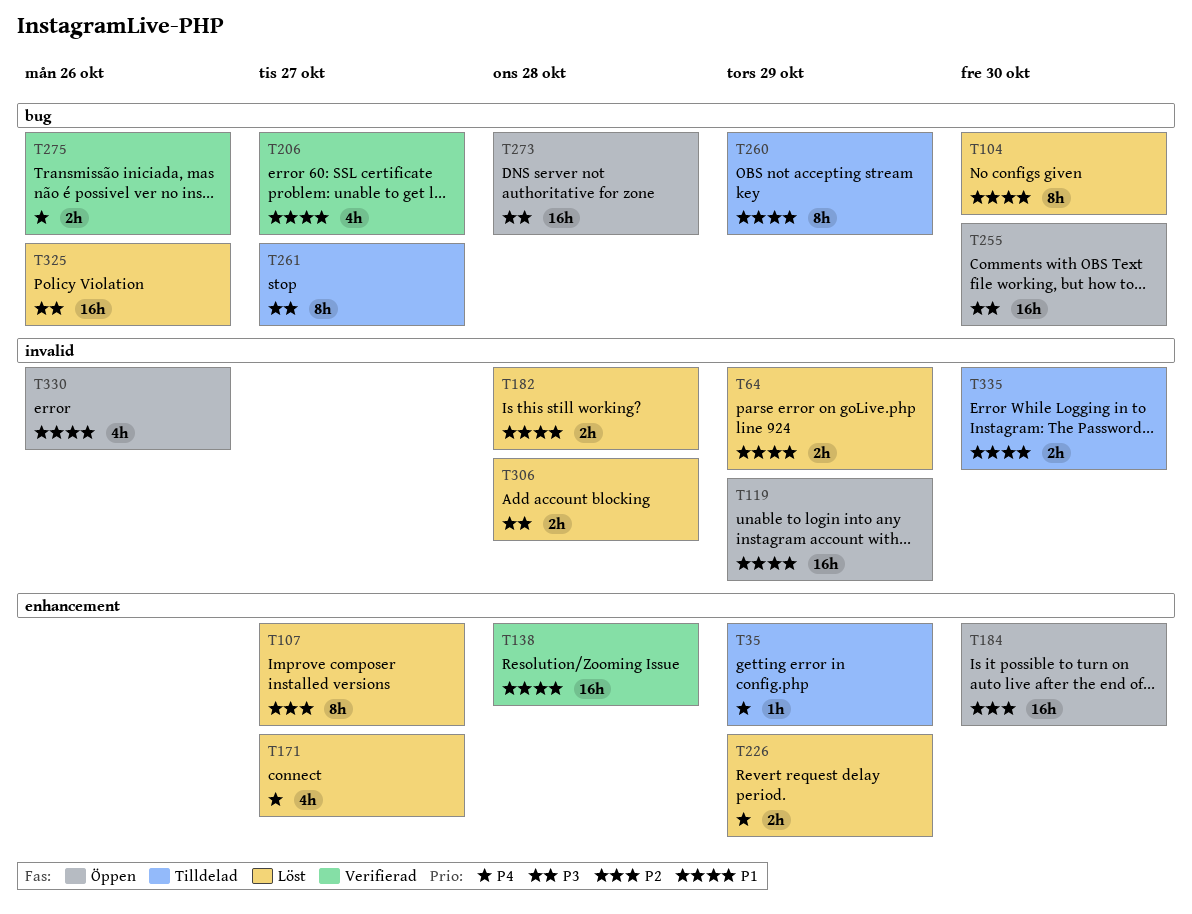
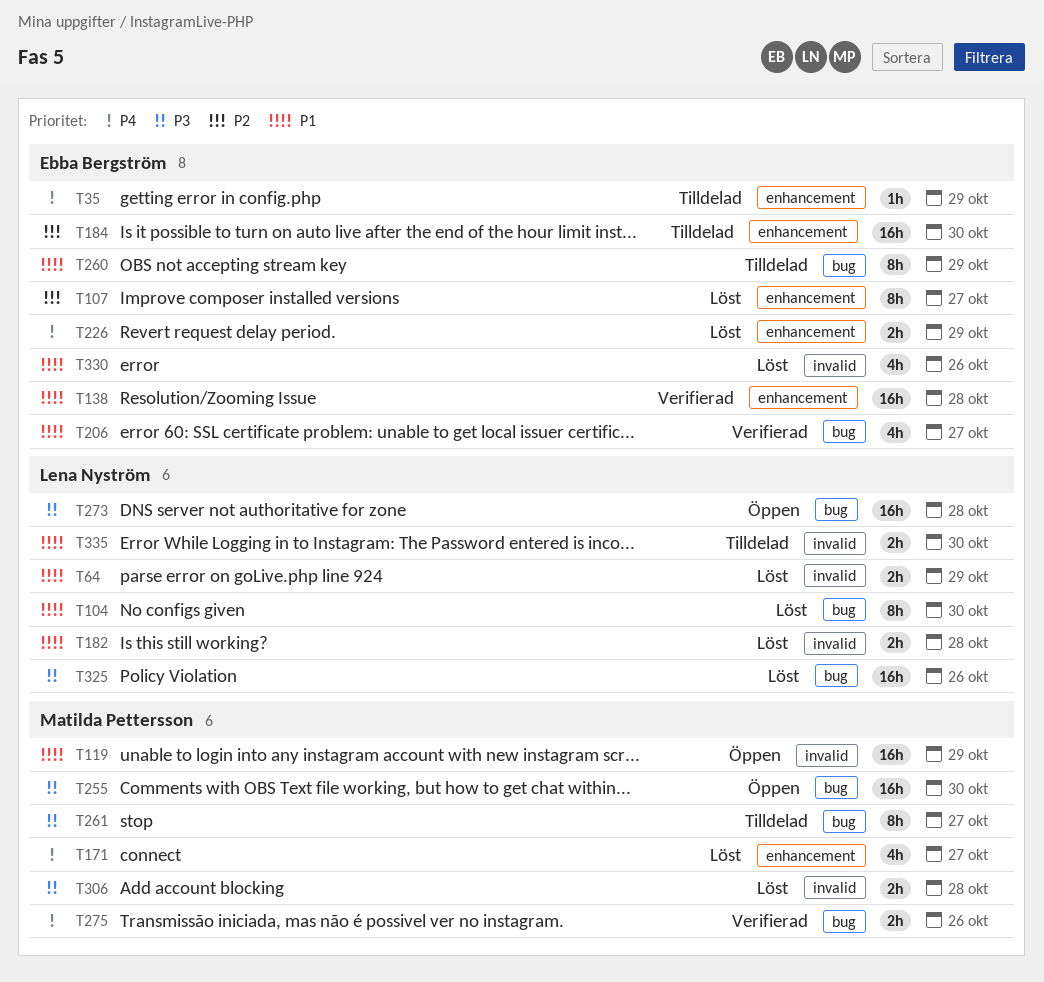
T184, status: Öppen -> Tilldelad
T330, status: Öppen -> Löst

